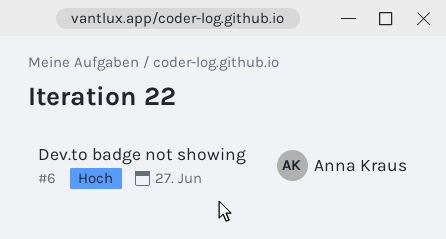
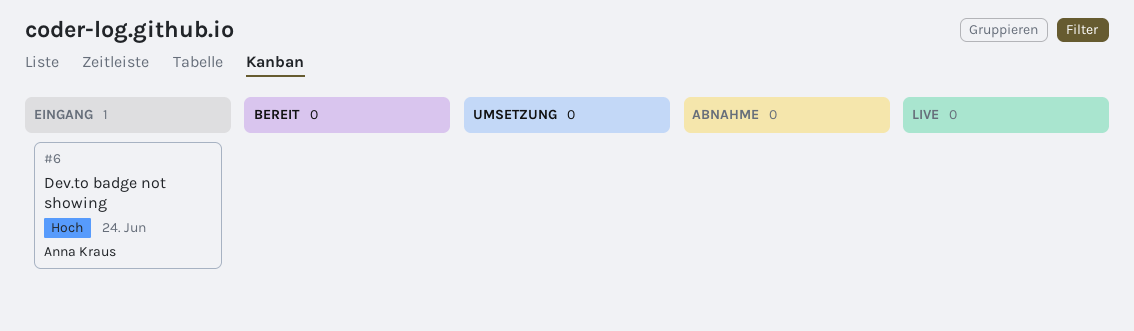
#6, due: Jun 27 -> Jun 24

